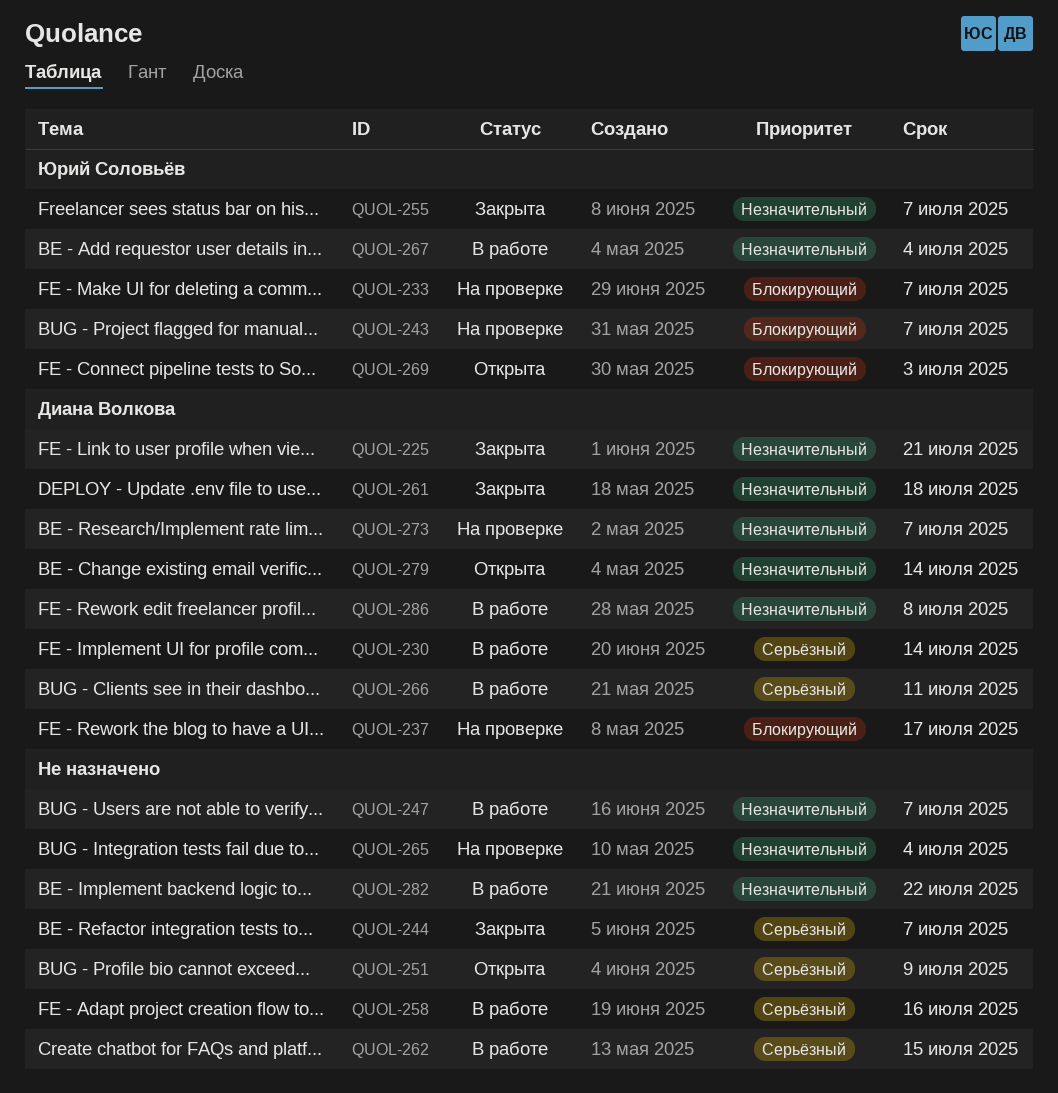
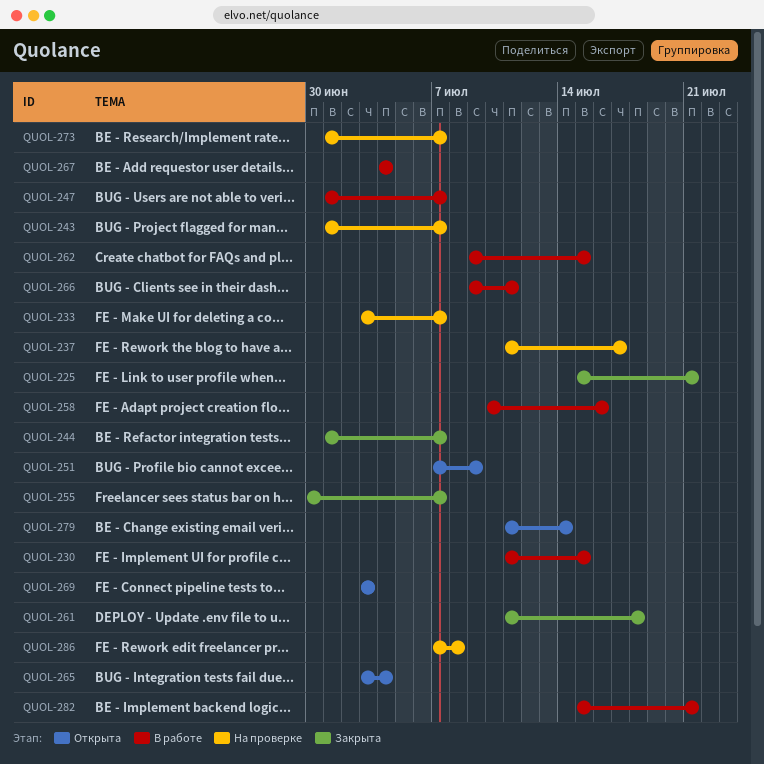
QUOL-230, due: Jul 14 -> Jul 15
QUOL-265, status: На проверке -> Открыта
QUOL-282, due: Jul 22 -> Jul 21
QUOL-286, status: В работе -> На проверке

